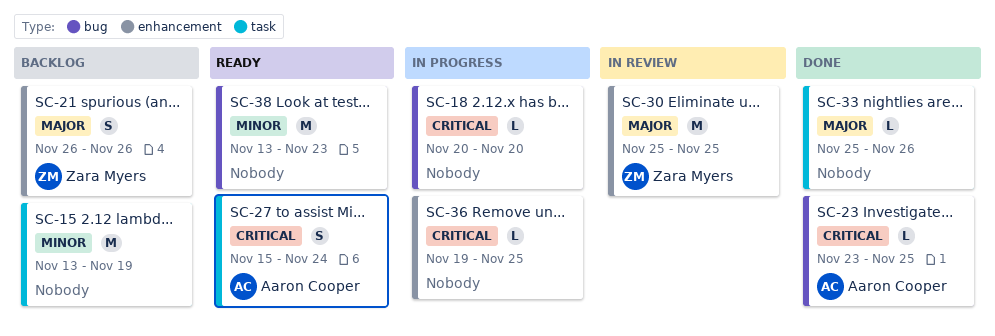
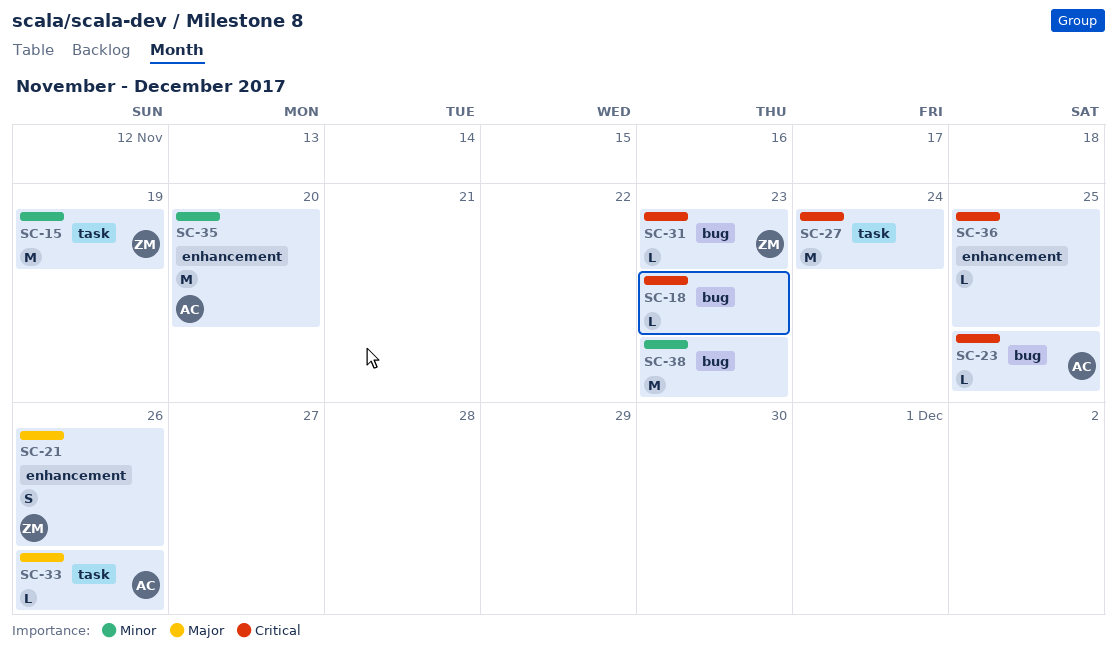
SC-15, owner: none -> Zara Myers
SC-18, due: Nov 20 -> Nov 23
SC-27, owner: Aaron Cooper -> none
SC-27, estimate: S -> M
SC-30: present -> none
SC-31: none -> present
SC-33, owner: none -> Aaron Cooper
SC-35: none -> present

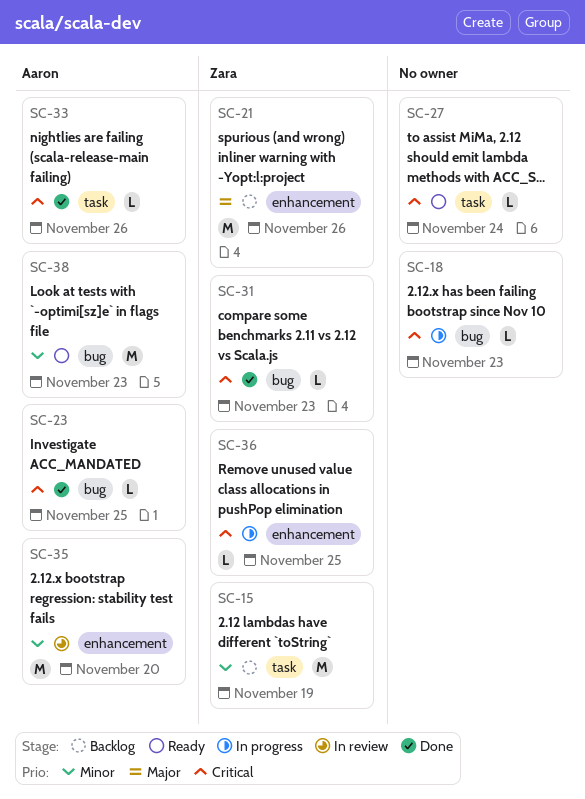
SC-21, estimate: S -> M
SC-27, estimate: M -> L
SC-33, priority: Major -> Critical
SC-36, owner: none -> Zara
SC-38, owner: none -> Aaron

